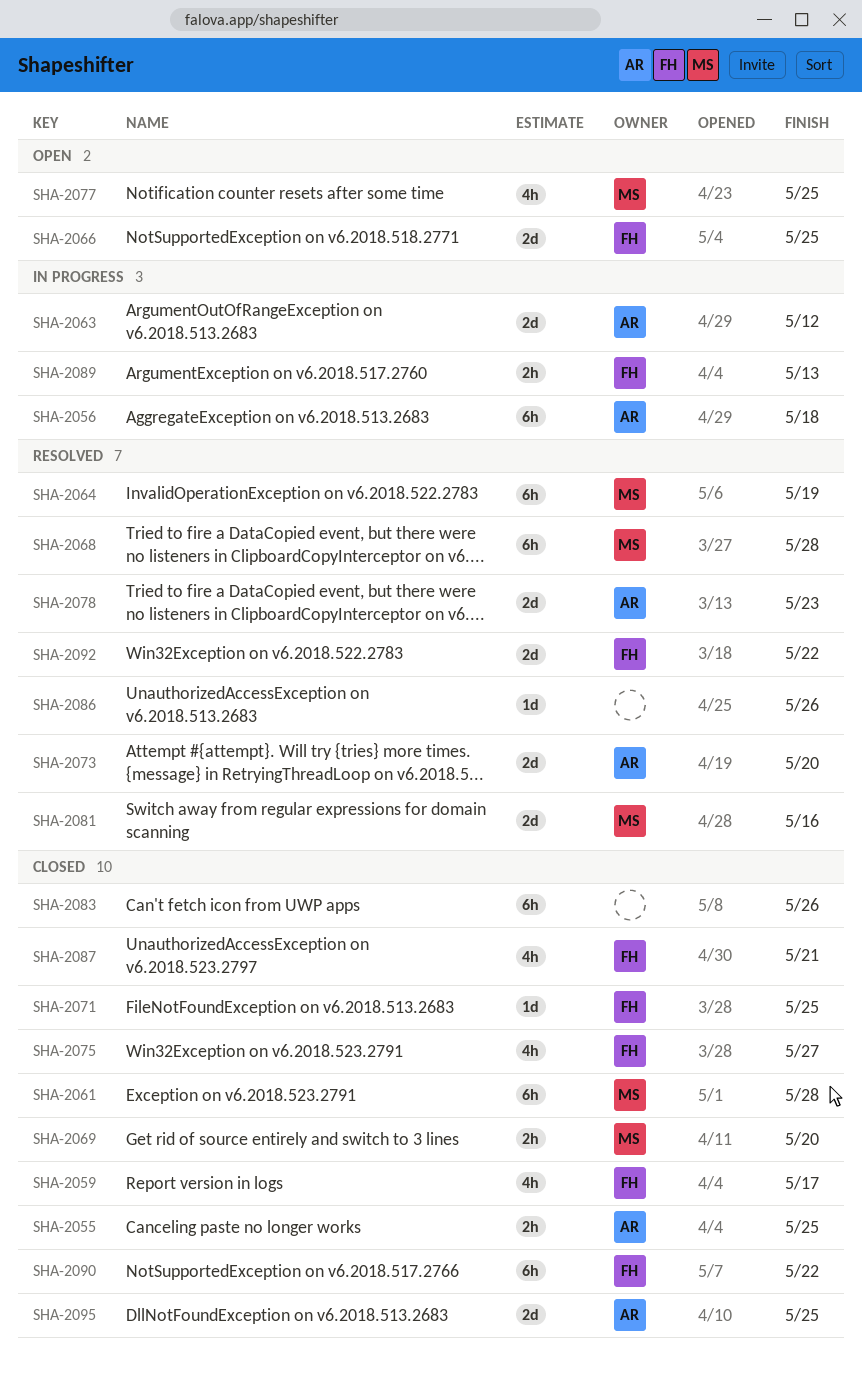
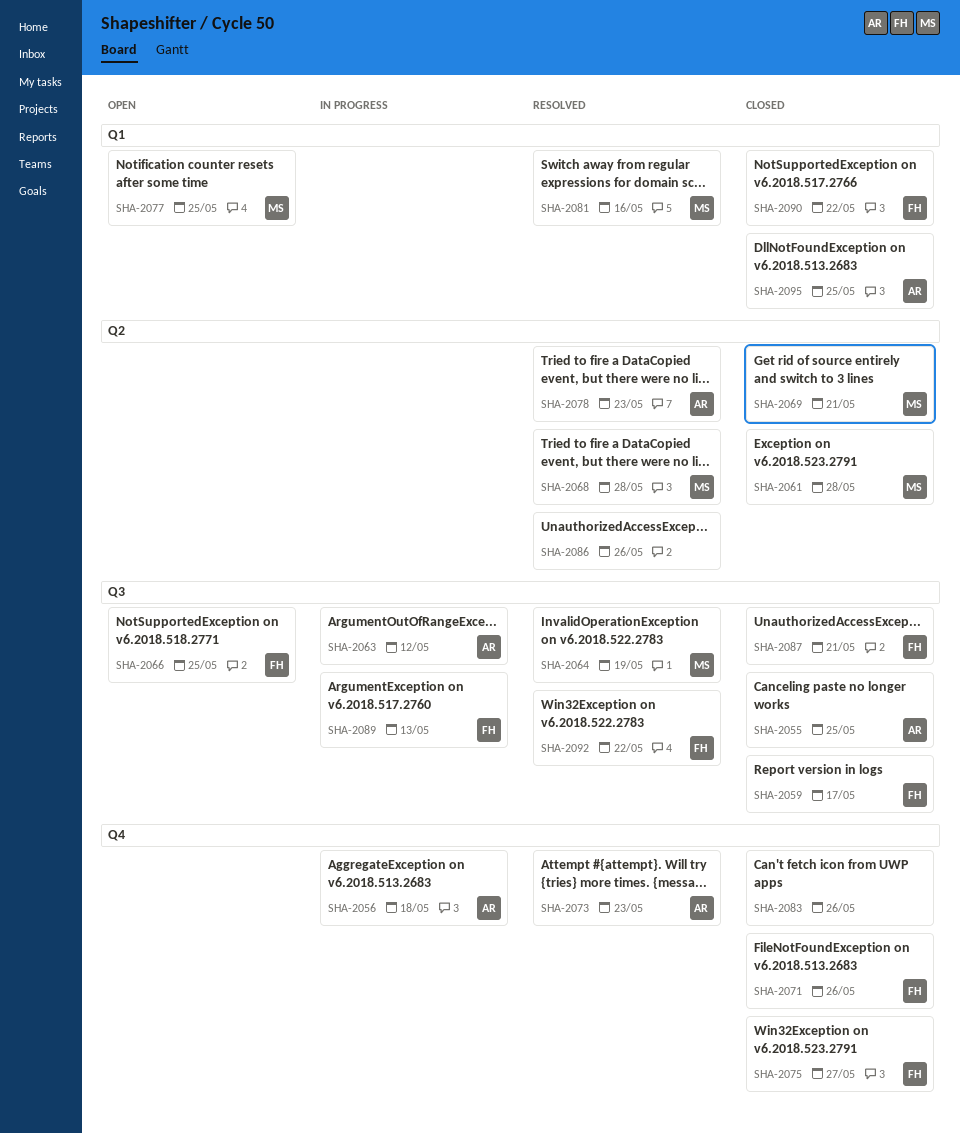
SHA-2069, due: May 20 -> May 21
SHA-2071, due: May 25 -> May 26
SHA-2073, due: May 20 -> May 23

